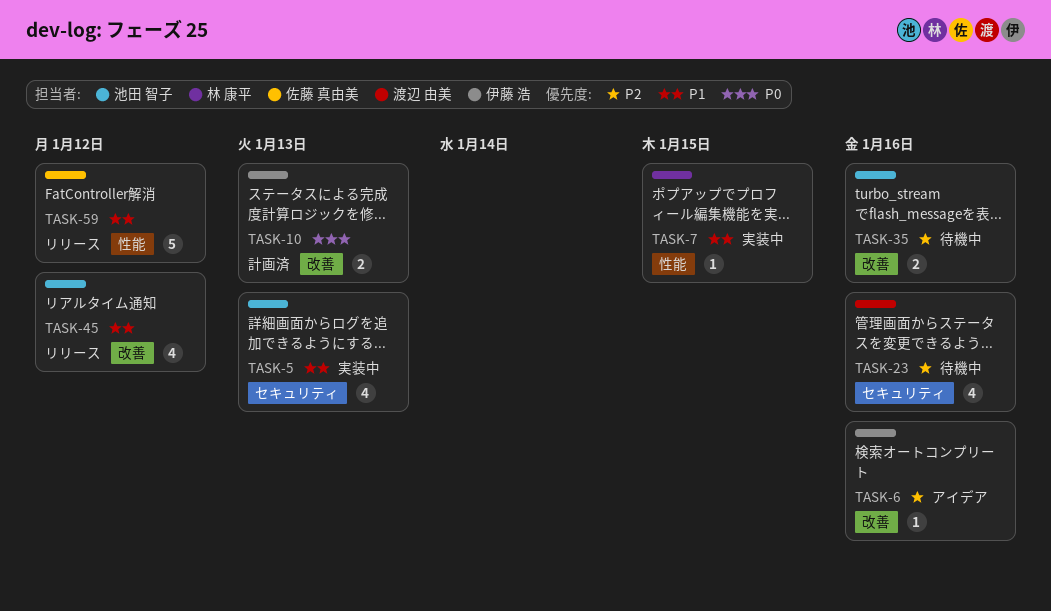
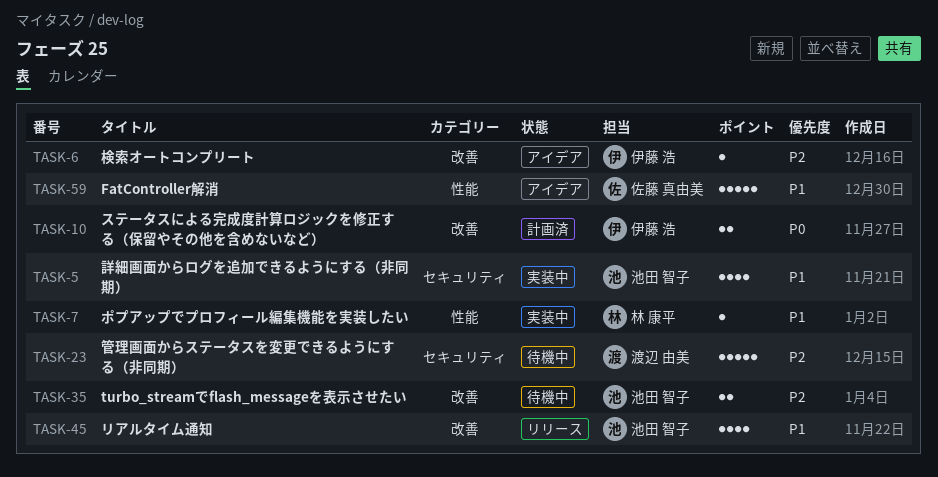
TASK-23, estimate: 4 -> 5
TASK-59, status: リリース -> アイデア

